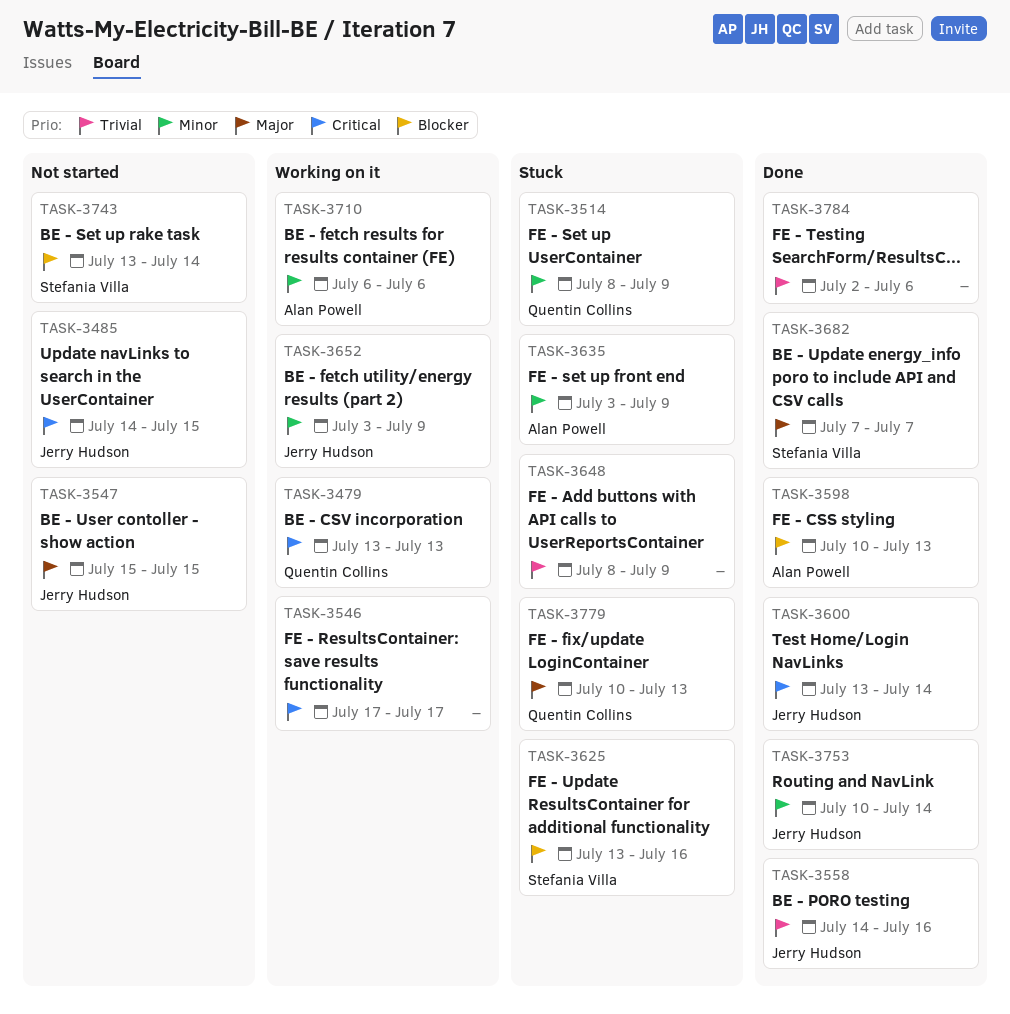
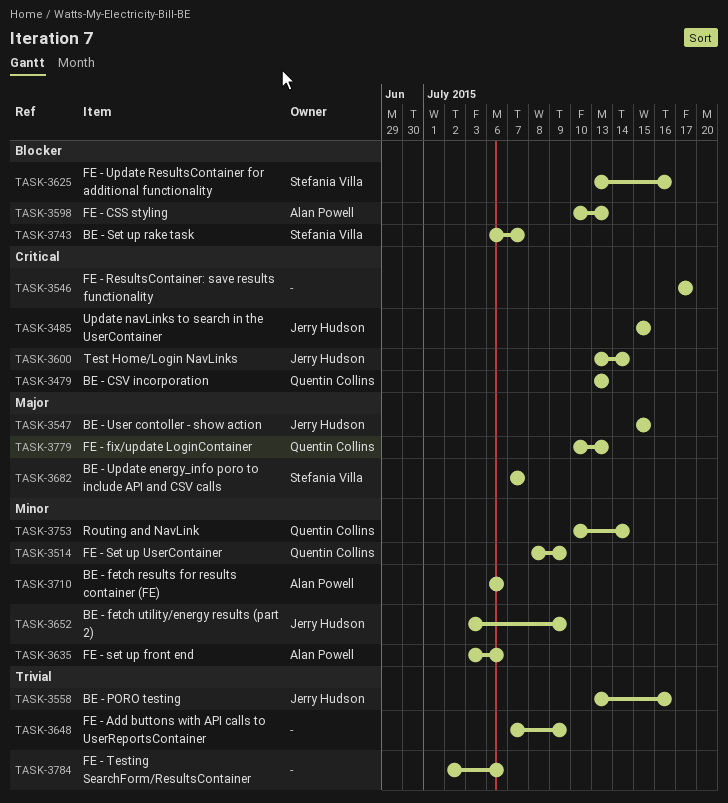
TASK-3485, start: Jul 14 -> Jul 15
TASK-3558, start: Jul 14 -> Jul 13
TASK-3635, due: Jul 9 -> Jul 6
TASK-3648, start: Jul 8 -> Jul 7
TASK-3743, start: Jul 13 -> Jul 6
TASK-3743, due: Jul 14 -> Jul 7
TASK-3753, owner: Jerry Hudson -> Quentin Collins

